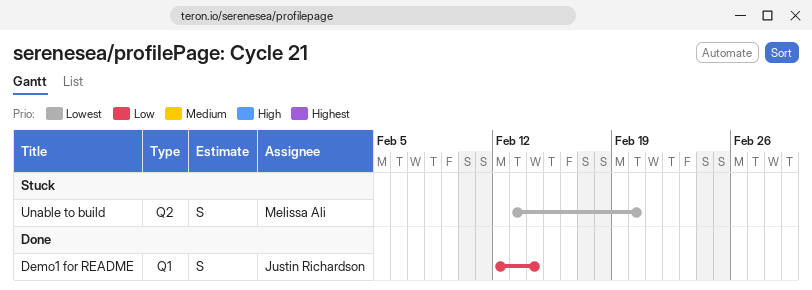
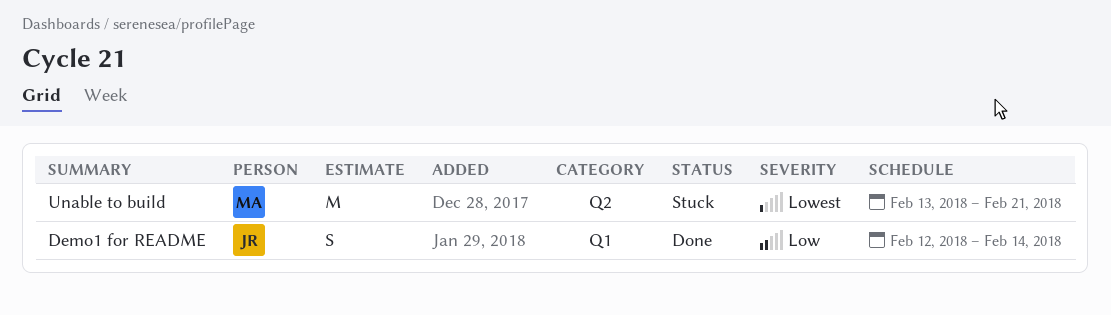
Unable to build, estimate: S -> M
Unable to build, due: Feb 20 -> Feb 21

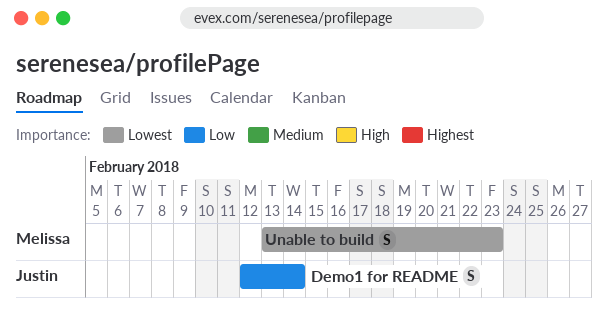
Unable to build, estimate: M -> S
Unable to build, due: Feb 21 -> Feb 23

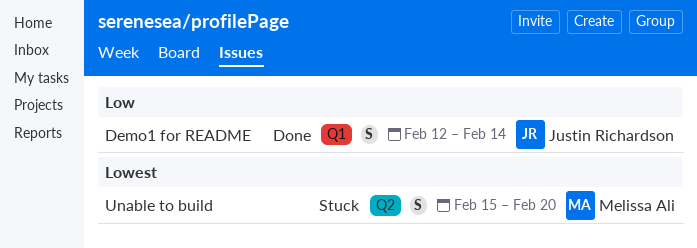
Unable to build, start: Feb 13 -> Feb 15
Unable to build, due: Feb 23 -> Feb 20

